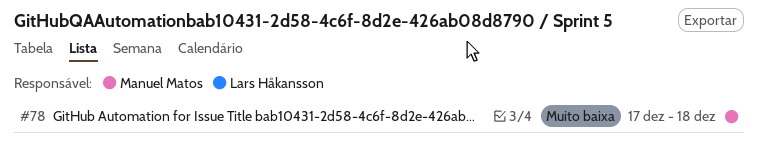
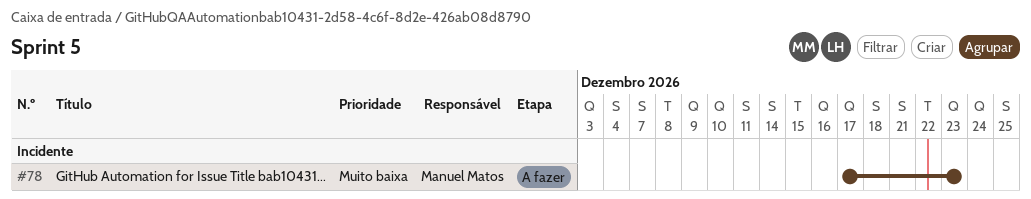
#78, due: Dec 18 -> Dec 23

